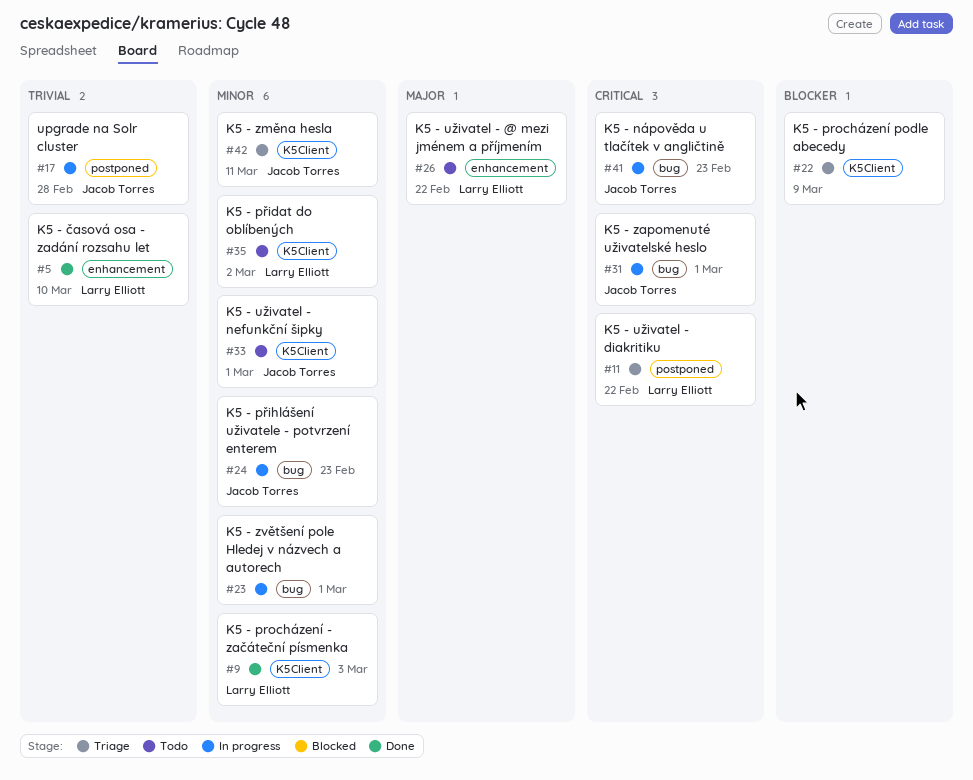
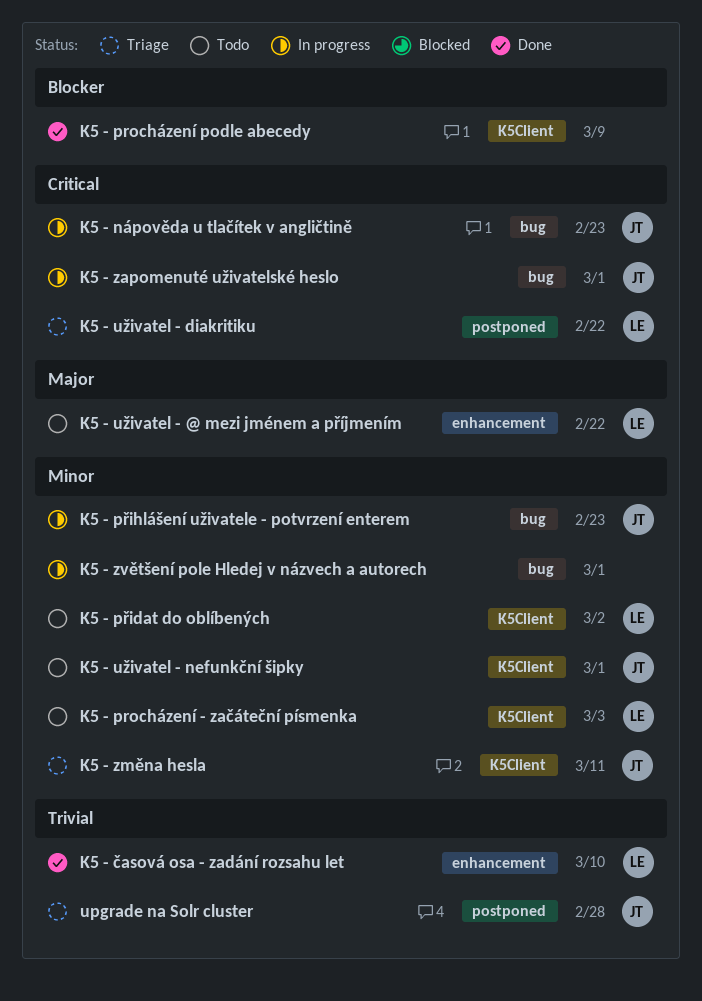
K5 - procházení - začáteční písmenka, status: Done -> Todo
K5 - procházení podle abecedy, status: Triage -> Done
upgrade na Solr cluster, status: In progress -> Triage

